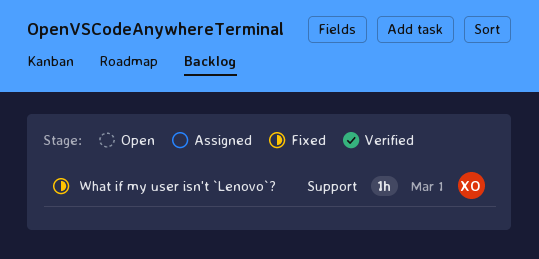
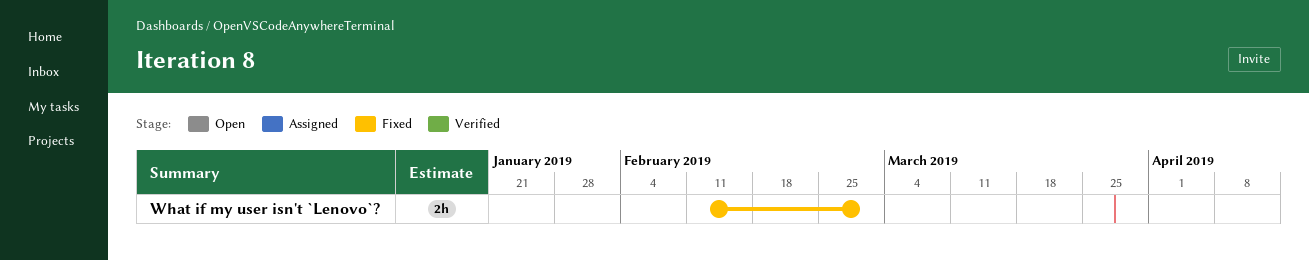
What if my user isn't `Lenovo`?, estimate: 1h -> 2h

